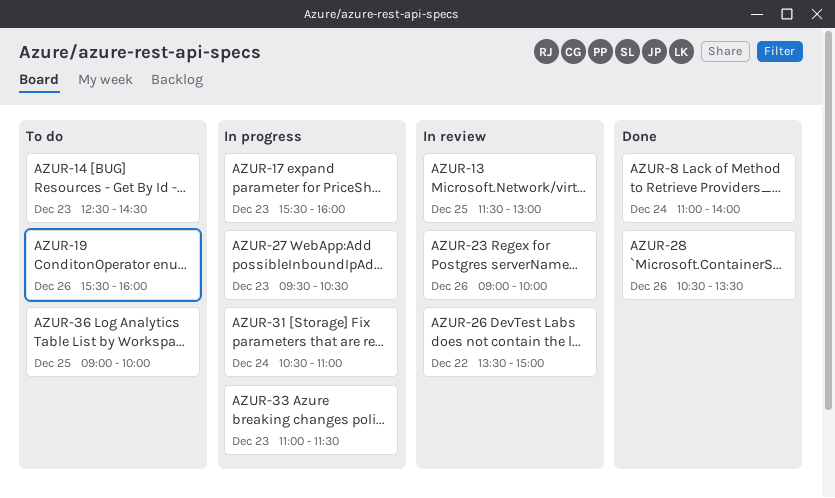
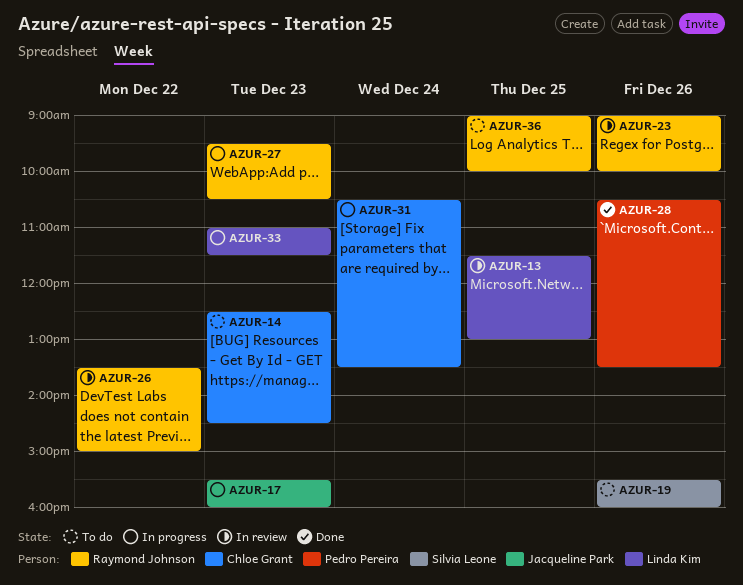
AZUR-8: present -> none
AZUR-31, ends: 11:00 -> 13:30

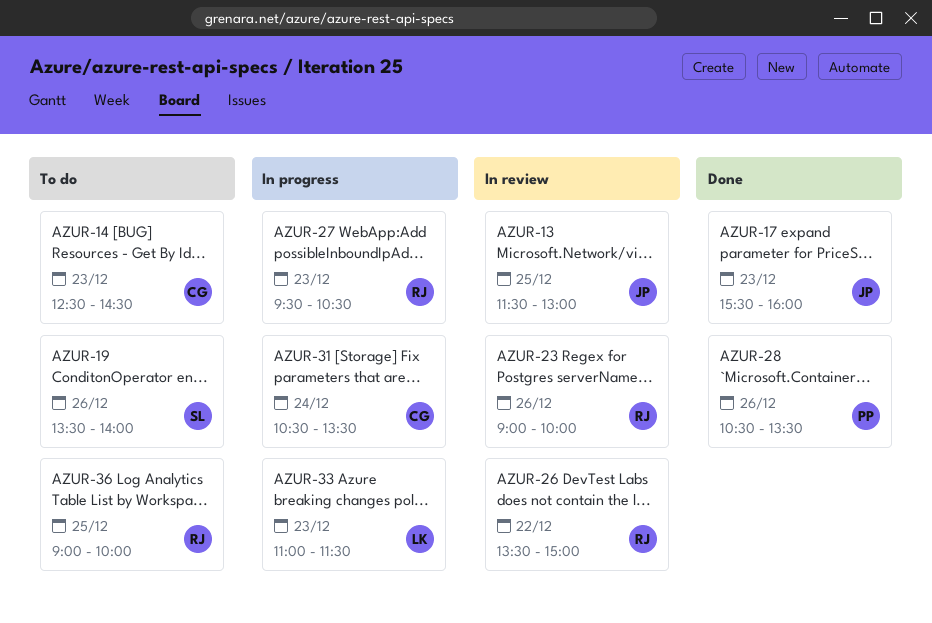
AZUR-13, owner: Linda Kim -> Jacqueline Park
AZUR-17, status: In progress -> Done
AZUR-19, begins: 15:30 -> 13:30
AZUR-19, ends: 16:00 -> 14:00

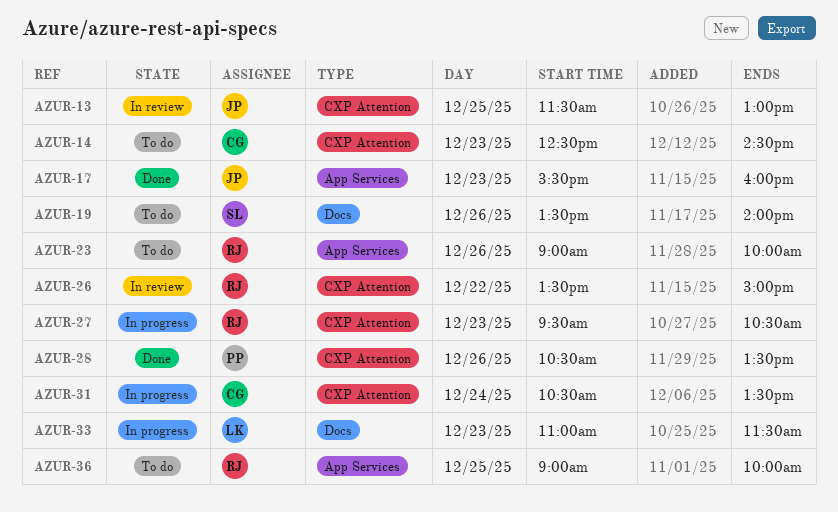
AZUR-23, status: In review -> To do

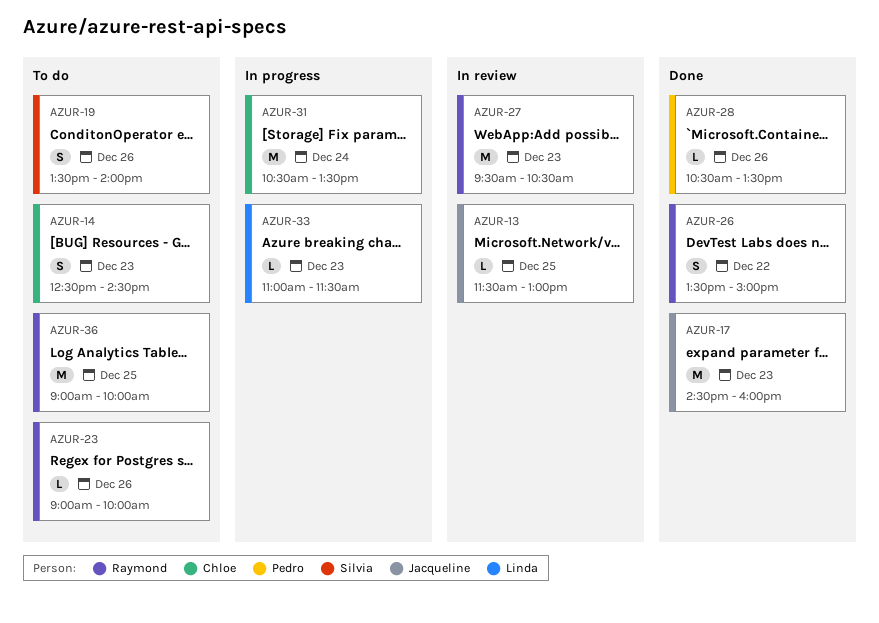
AZUR-17, begins: 15:30 -> 14:30
AZUR-26, status: In review -> Done
AZUR-27, status: In progress -> In review

